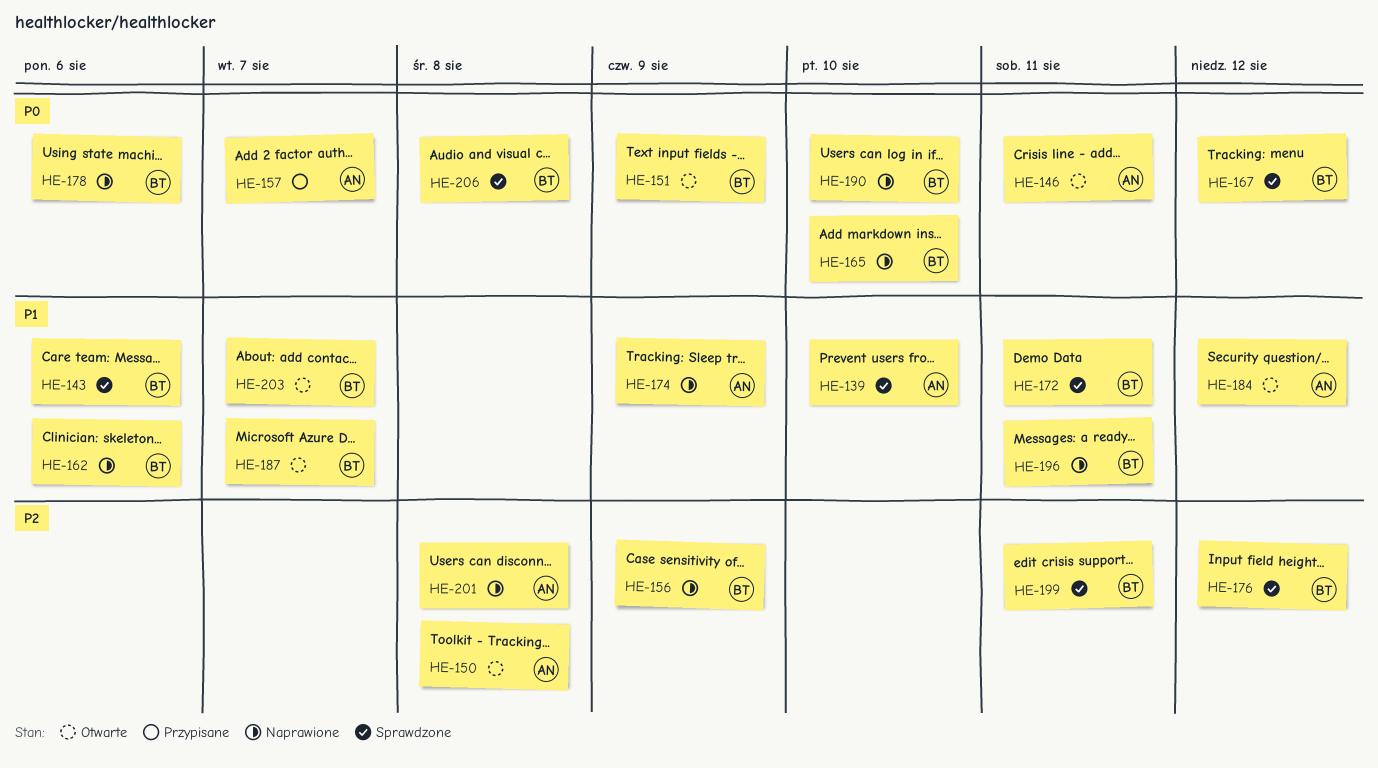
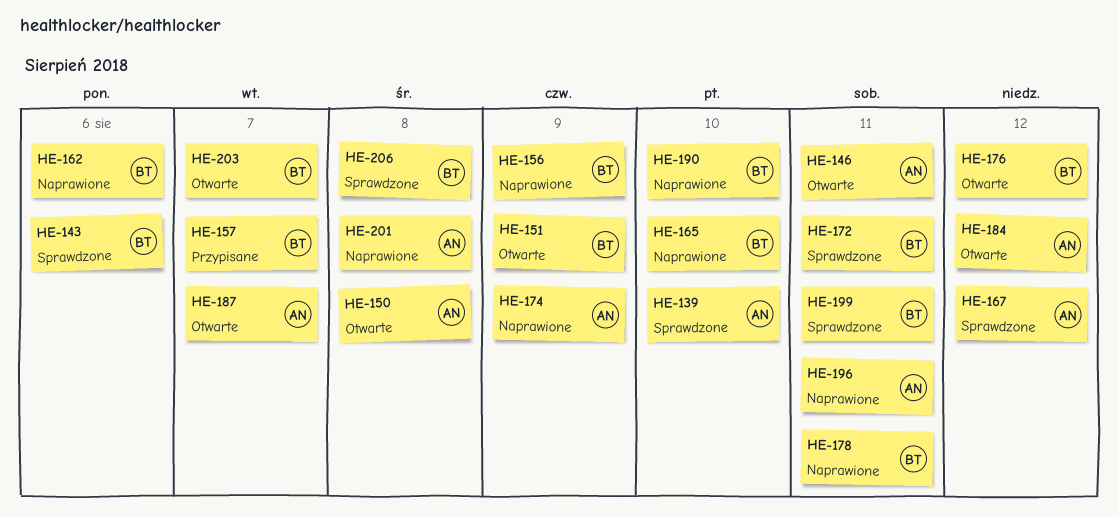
HE-157, owner: AN -> BT
HE-167, owner: BT -> AN
HE-176, status: Sprawdzone -> Otwarte
HE-178, due: Aug 6 -> Aug 11
HE-187, owner: BT -> AN
HE-196, owner: BT -> AN

